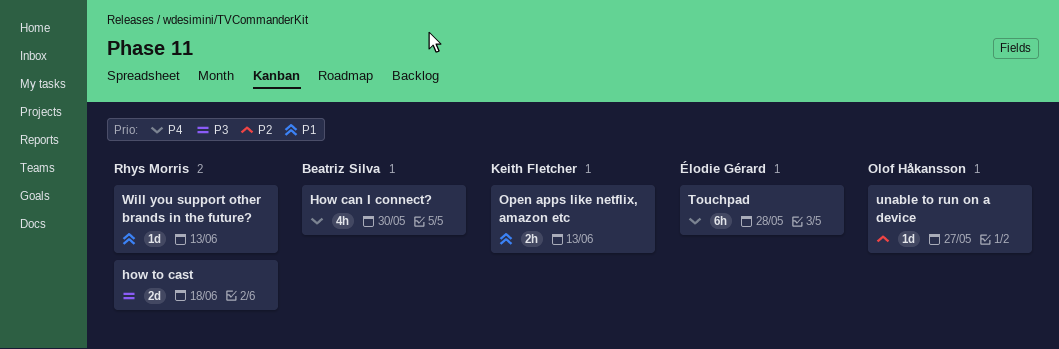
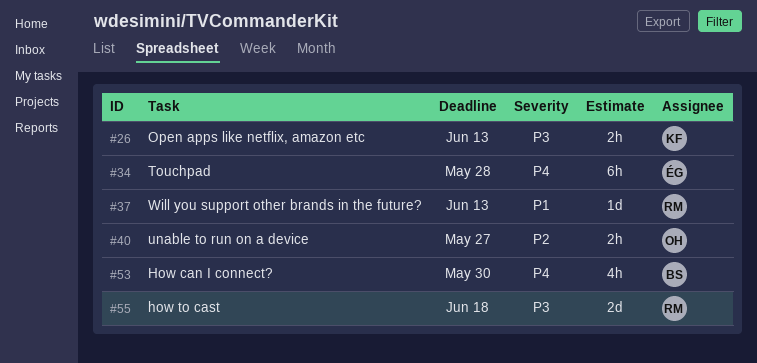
Open apps like netflix, amazon etc, priority: P1 -> P3
unable to run on a device, estimate: 1d -> 2h

